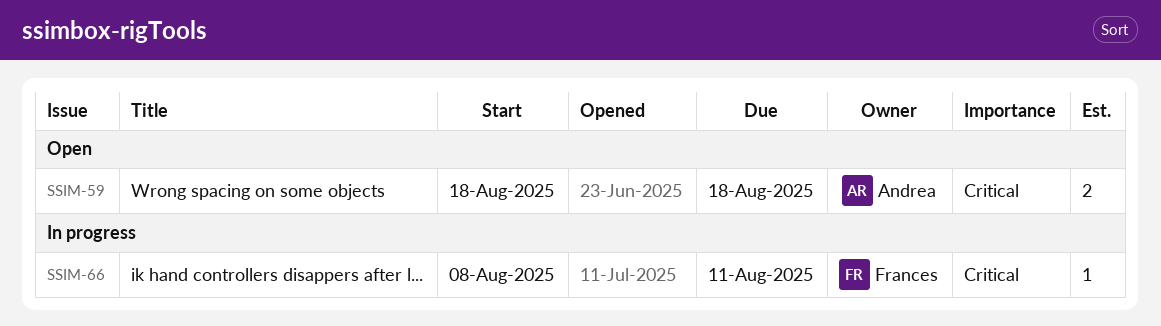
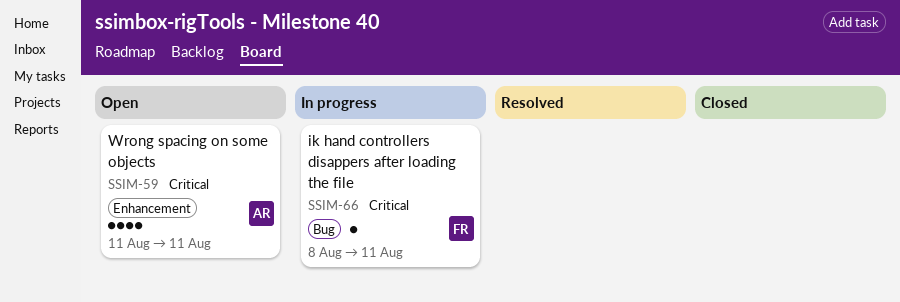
SSIM-59, estimate: 2 -> 4
SSIM-59, start: Aug 18 -> Aug 11
SSIM-59, due: Aug 18 -> Aug 11

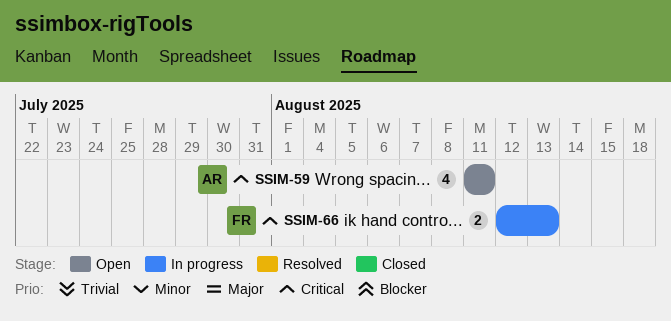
SSIM-66, estimate: 1 -> 2
SSIM-66, start: Aug 8 -> Aug 12
SSIM-66, due: Aug 11 -> Aug 13

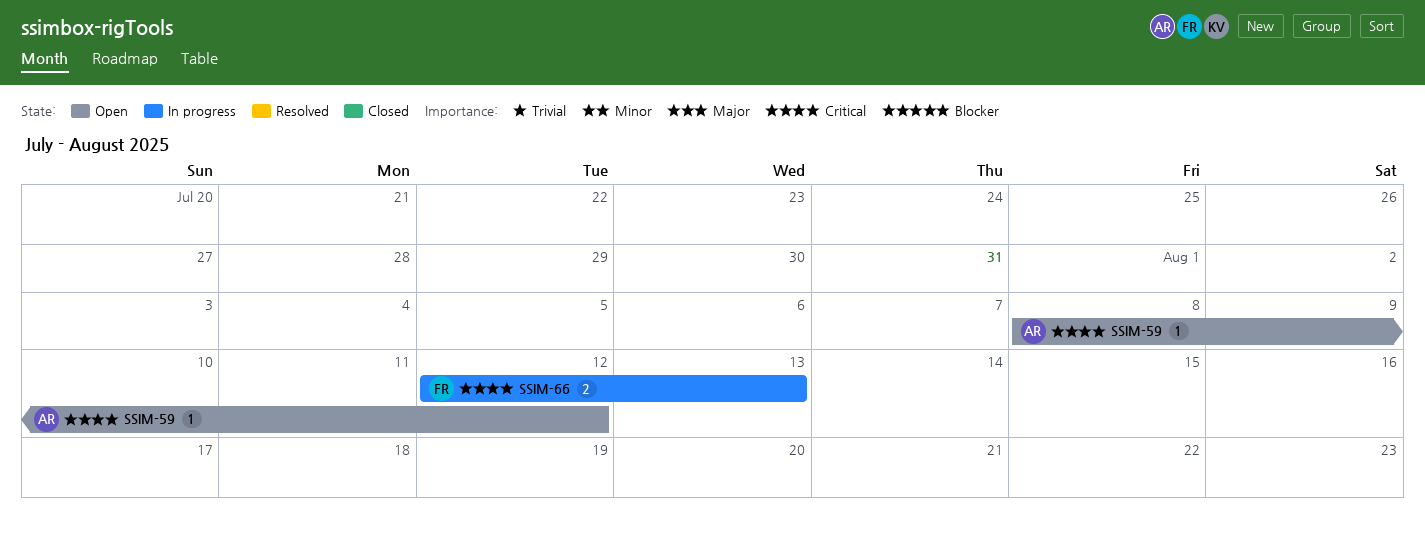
SSIM-59, estimate: 4 -> 1
SSIM-59, start: Aug 11 -> Aug 8
SSIM-59, due: Aug 11 -> Aug 12

